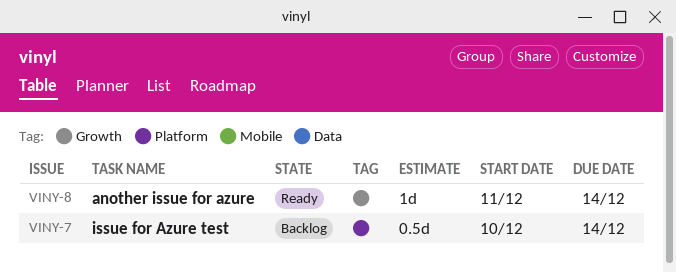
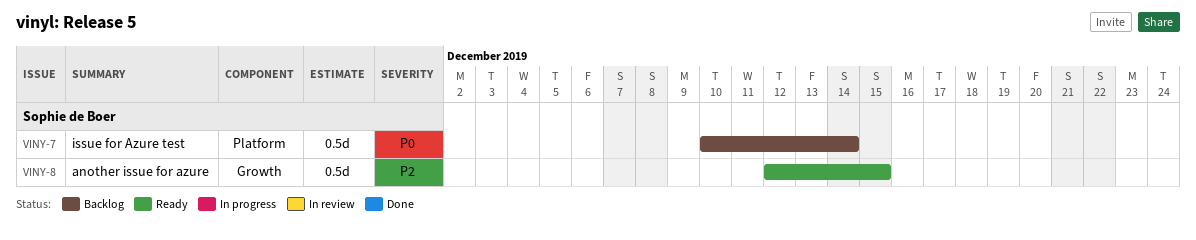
VINY-8, estimate: 1d -> 0.5d
VINY-8, start: Dec 11 -> Dec 12
VINY-8, due: Dec 14 -> Dec 15

